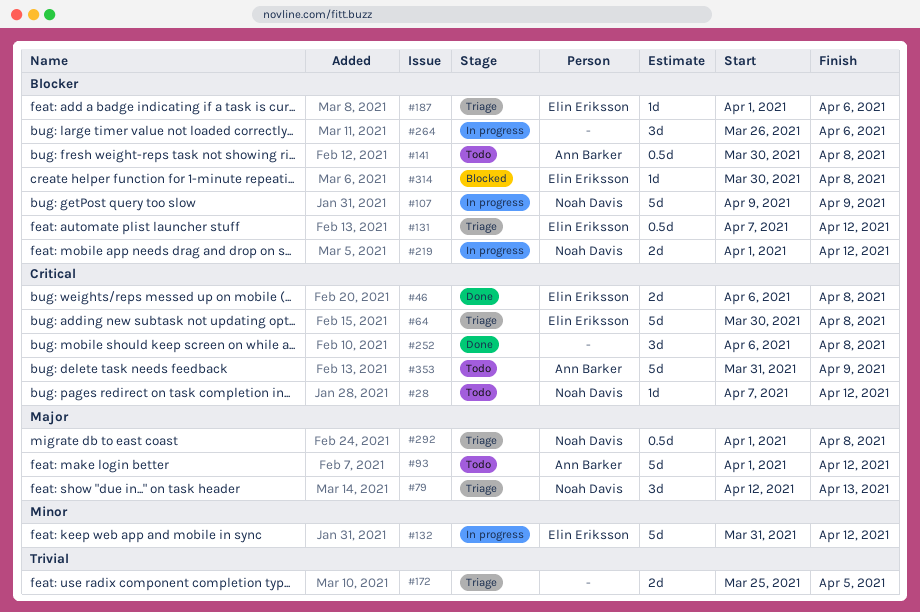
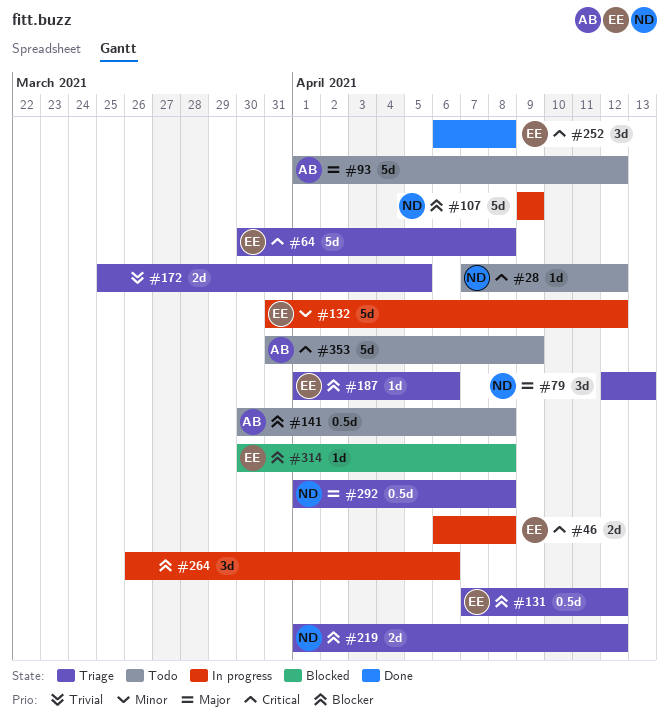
#46, status: Done -> In progress
#219, status: In progress -> Triage
#252, owner: none -> Elin Eriksson

